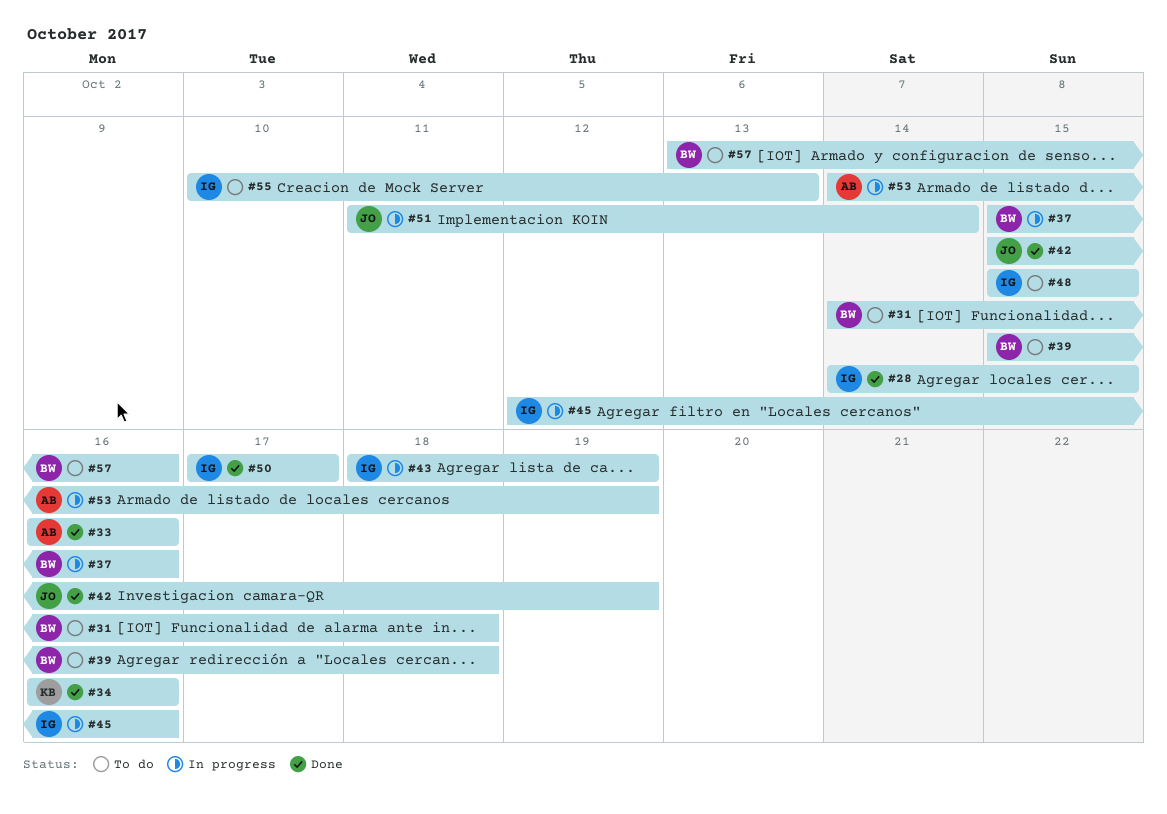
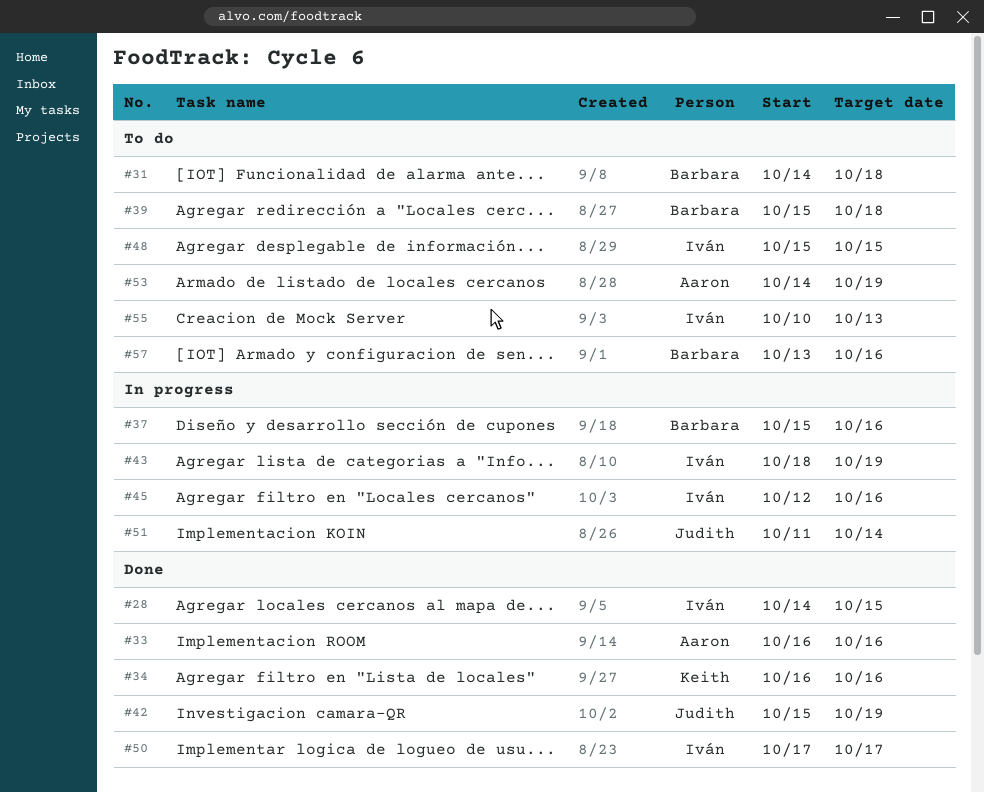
#53, status: In progress -> To do

